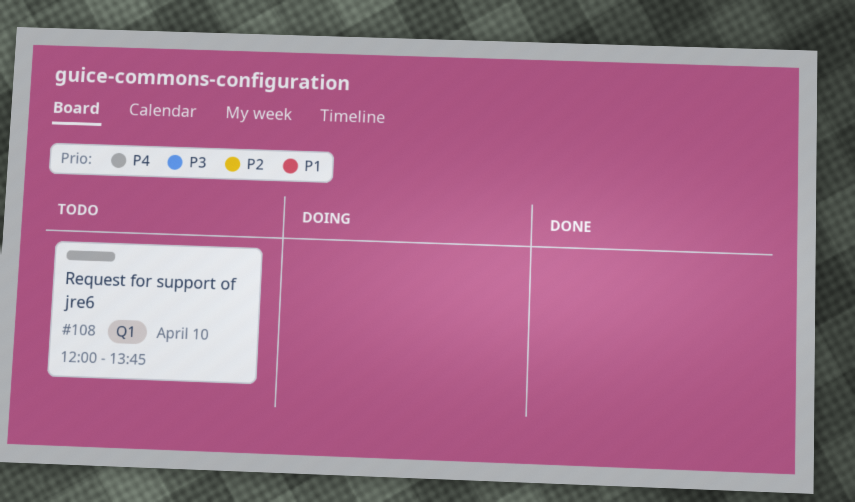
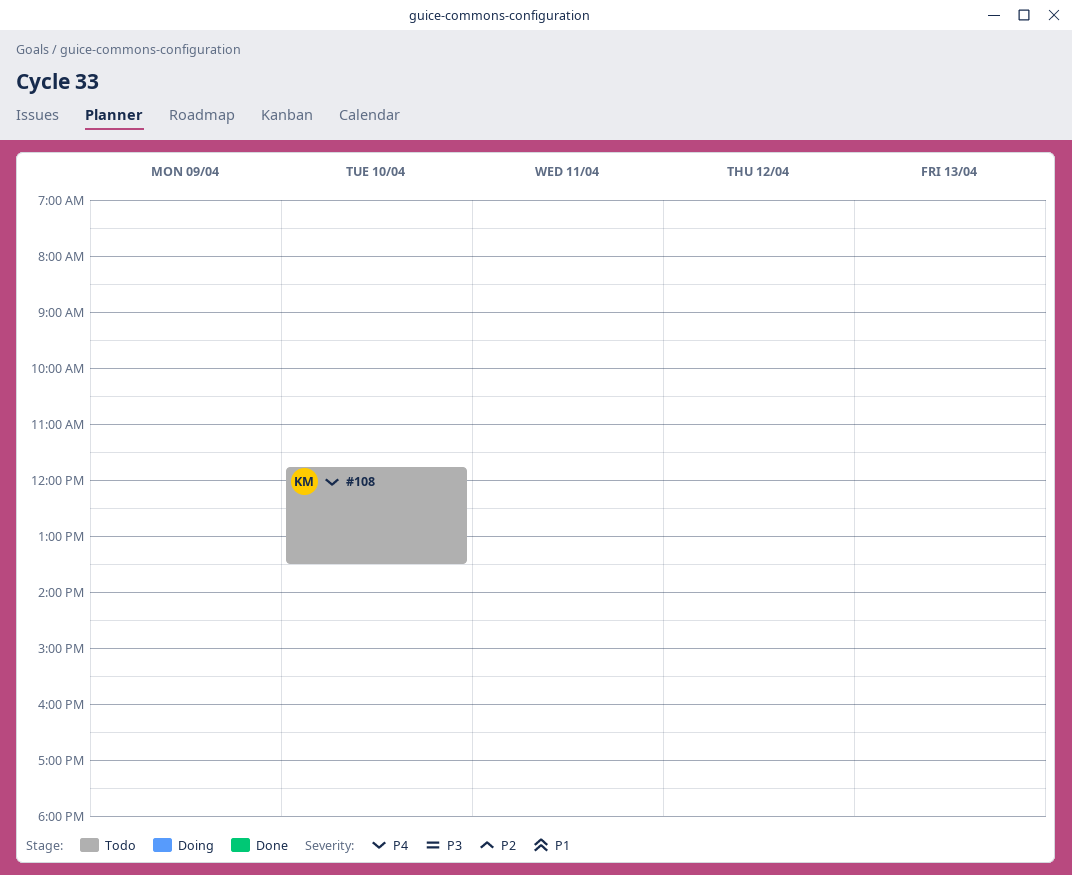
#108, begins: 12:00 -> 11:45
#108, ends: 13:45 -> 13:30

